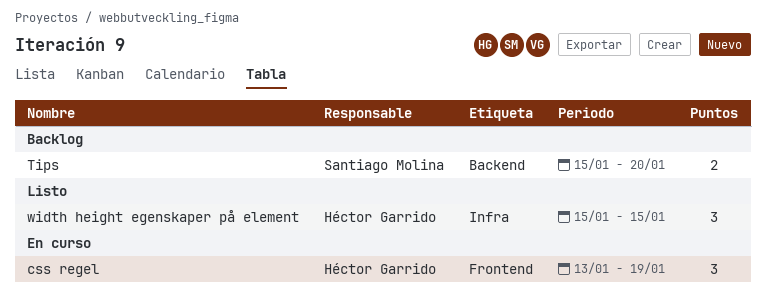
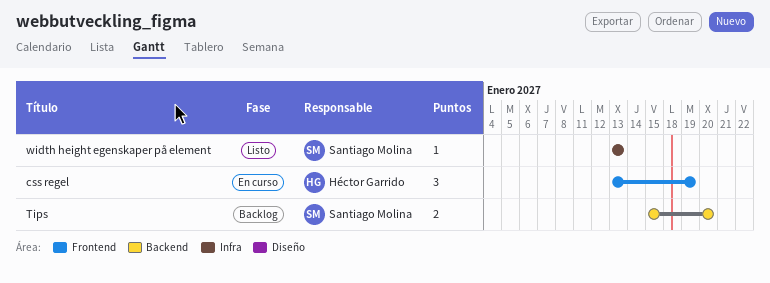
width height egenskaper på element, owner: Héctor Garrido -> Santiago Molina
width height egenskaper på element, estimate: 3 -> 1
width height egenskaper på element, start: Jan 15 -> Jan 13
width height egenskaper på element, due: Jan 15 -> Jan 13

